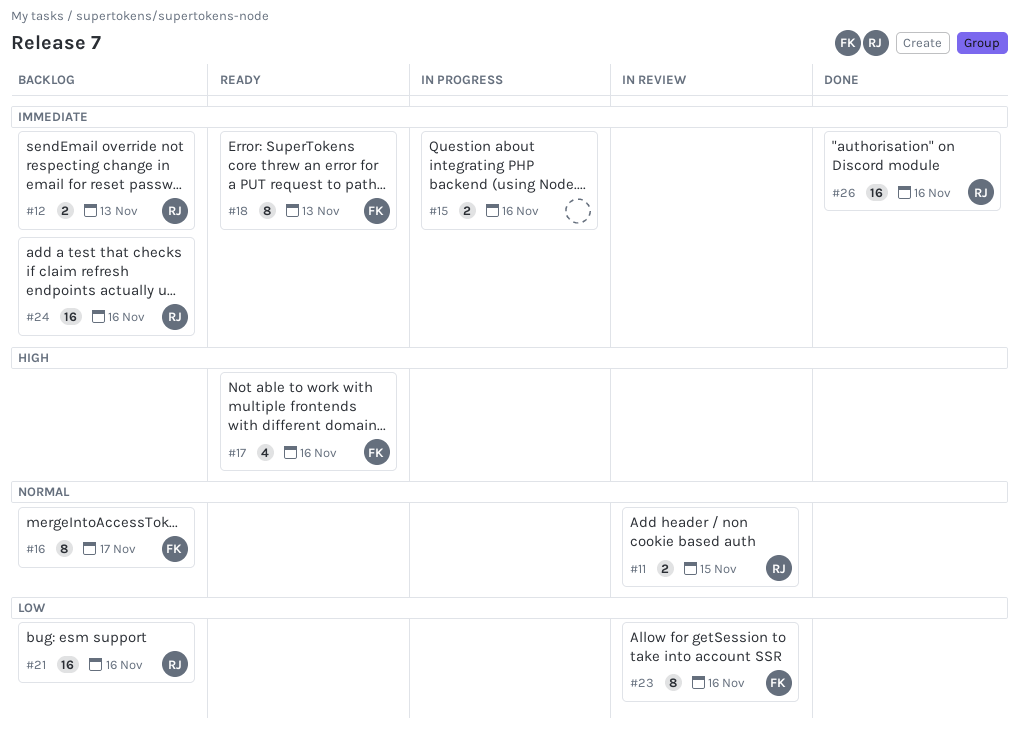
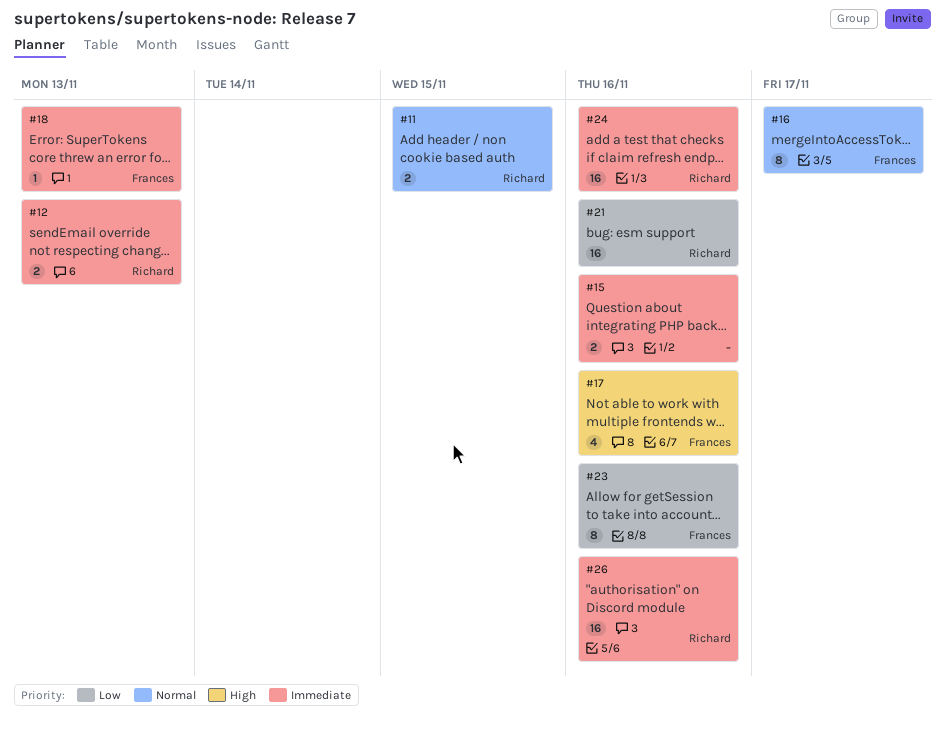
#18, estimate: 8 -> 1

